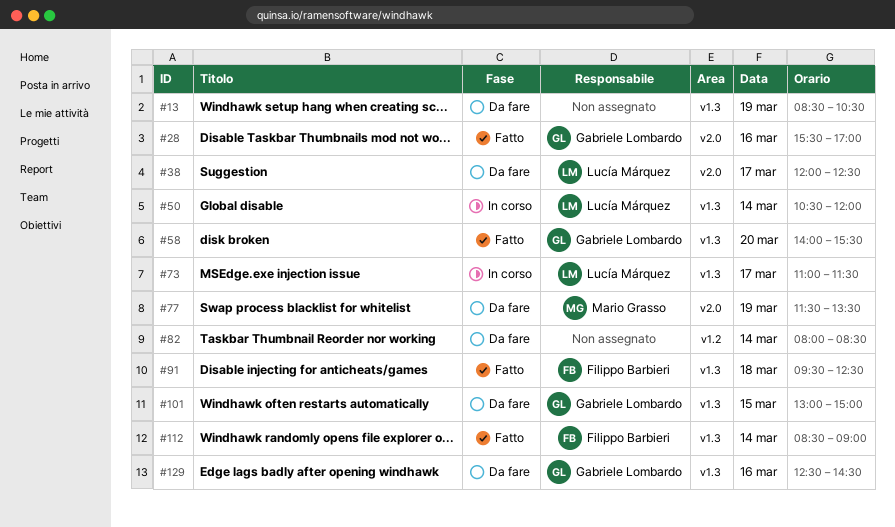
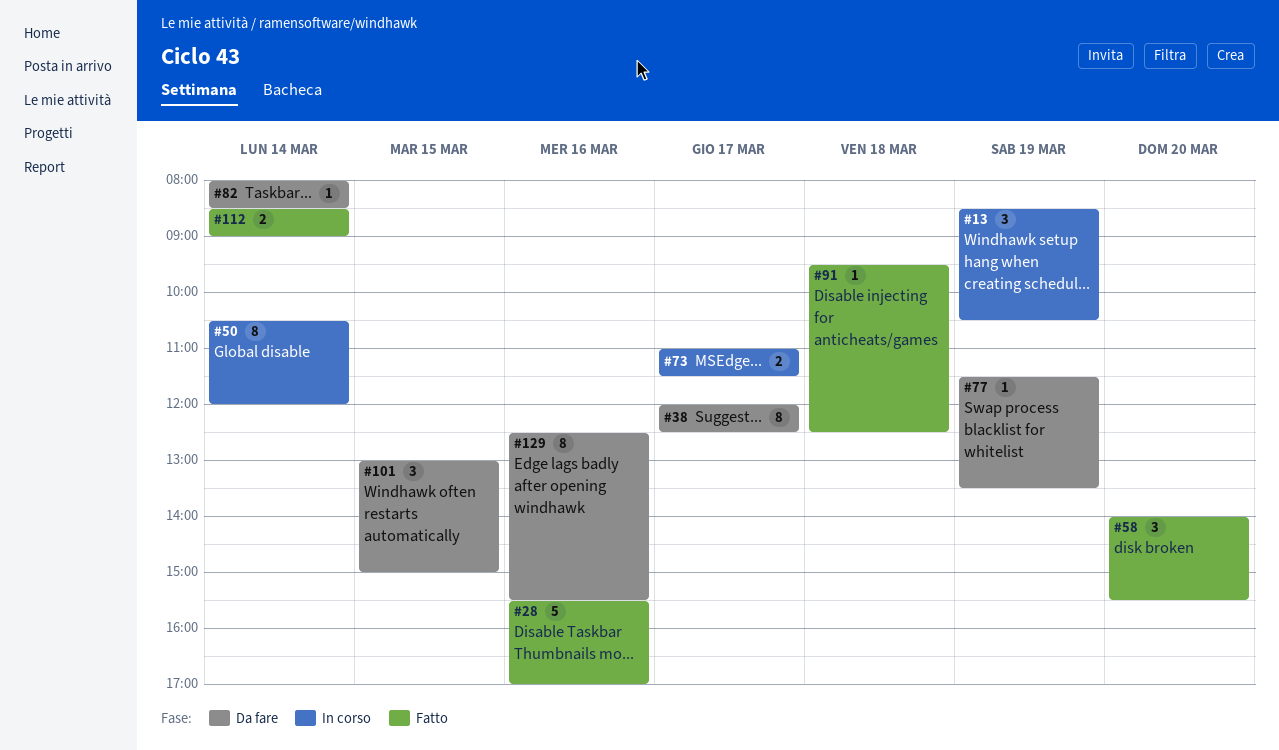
#13, status: Da fare -> In corso
#129, ends: 14:30 -> 15:30

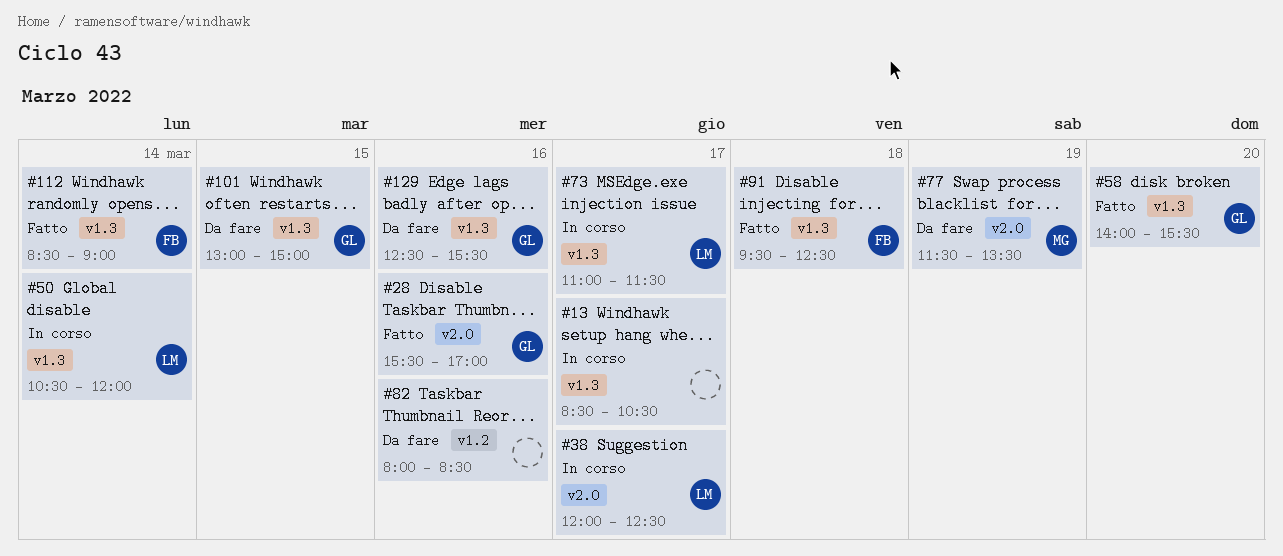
#13, day: Mar 19 -> Mar 17
#38, status: Da fare -> In corso
#82, day: Mar 14 -> Mar 16

